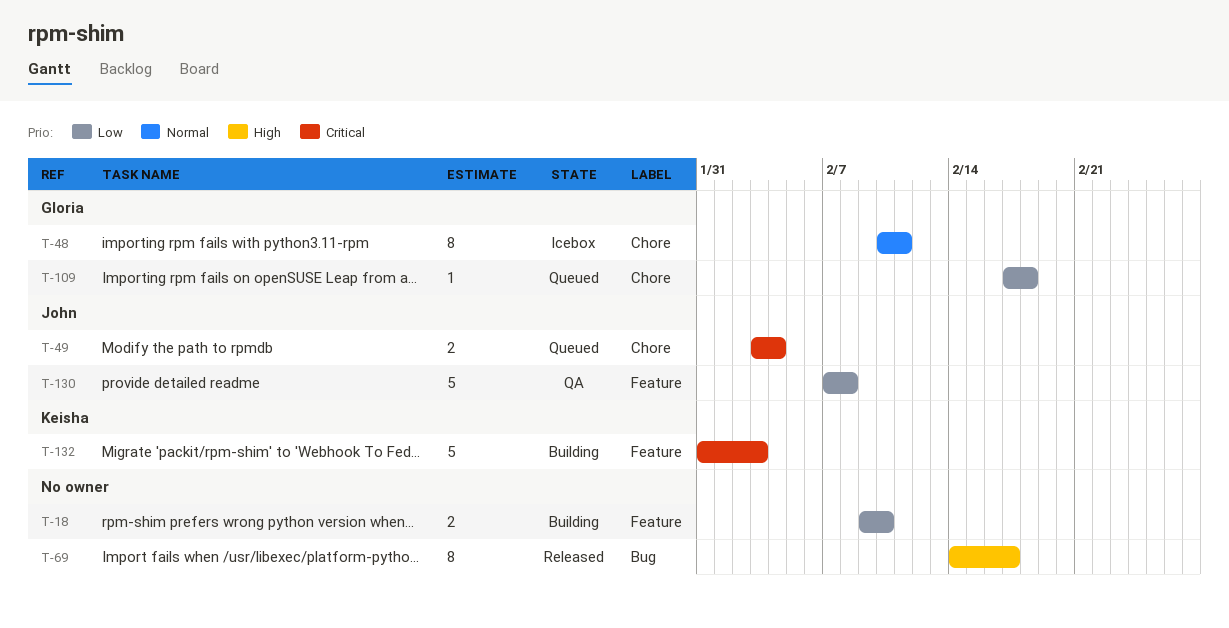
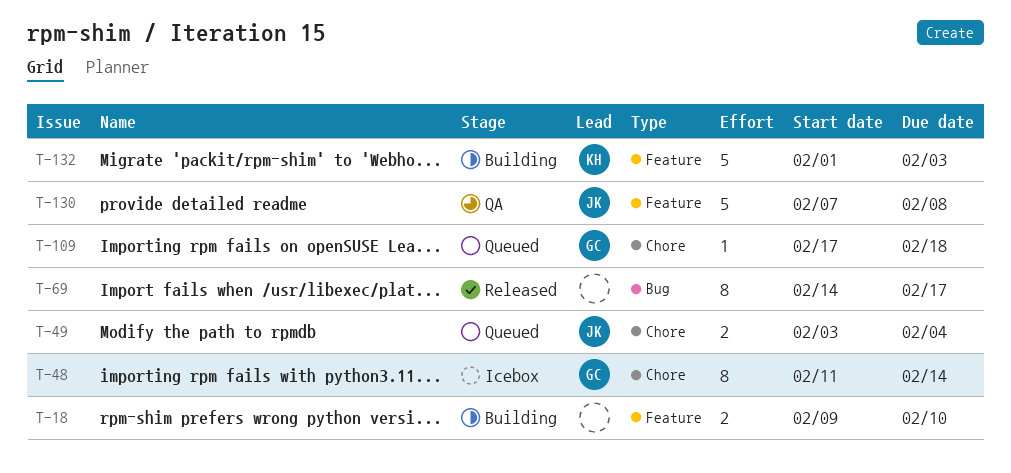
T-48, start: Feb 10 -> Feb 11
T-48, due: Feb 11 -> Feb 14
T-132, start: Jan 31 -> Feb 1

